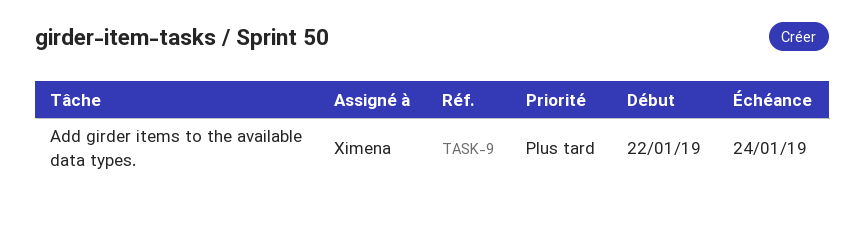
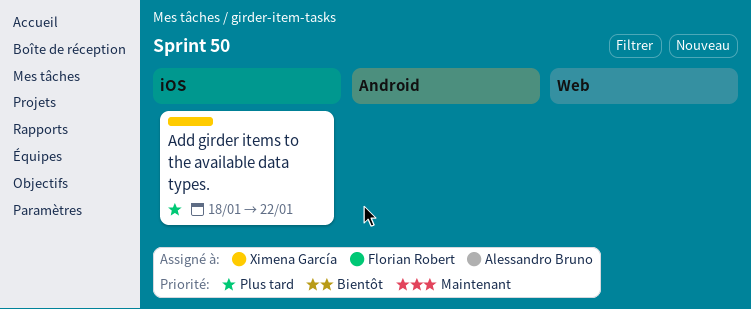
Add girder items to the available data types., start: Jan 22 -> Jan 18
Add girder items to the available data types., due: Jan 24 -> Jan 22

